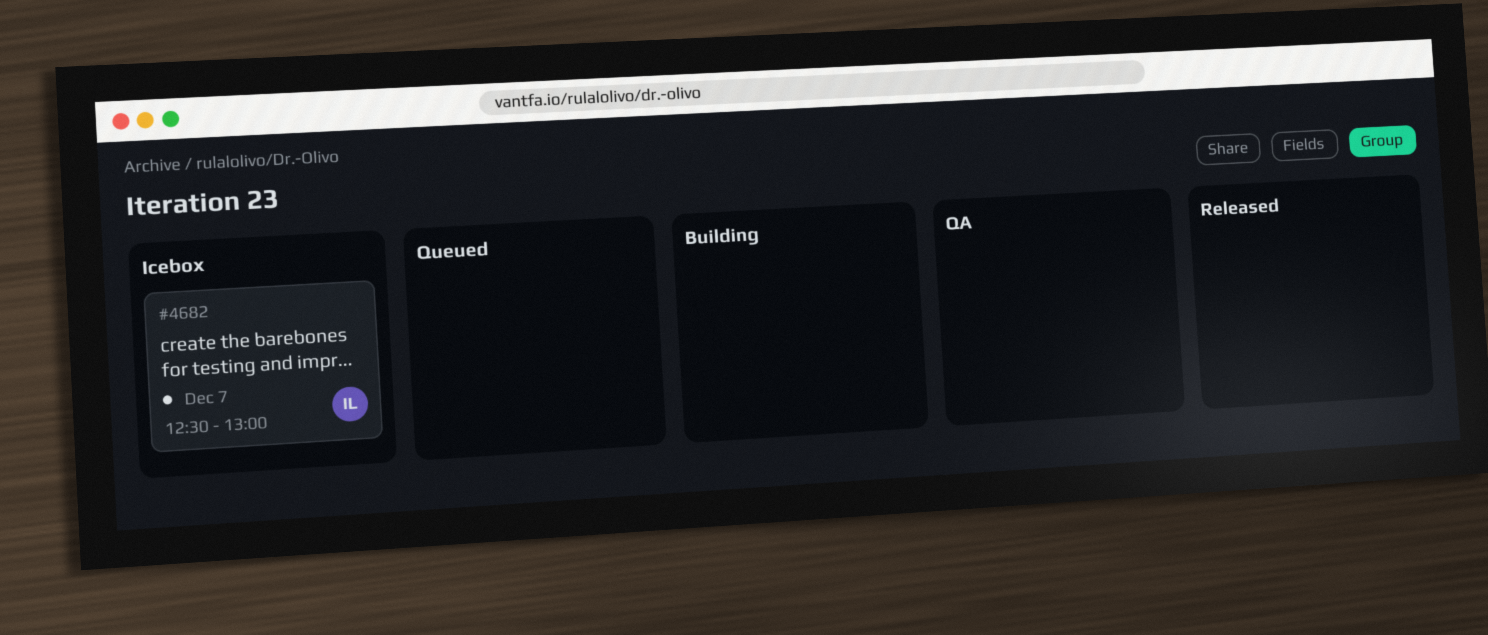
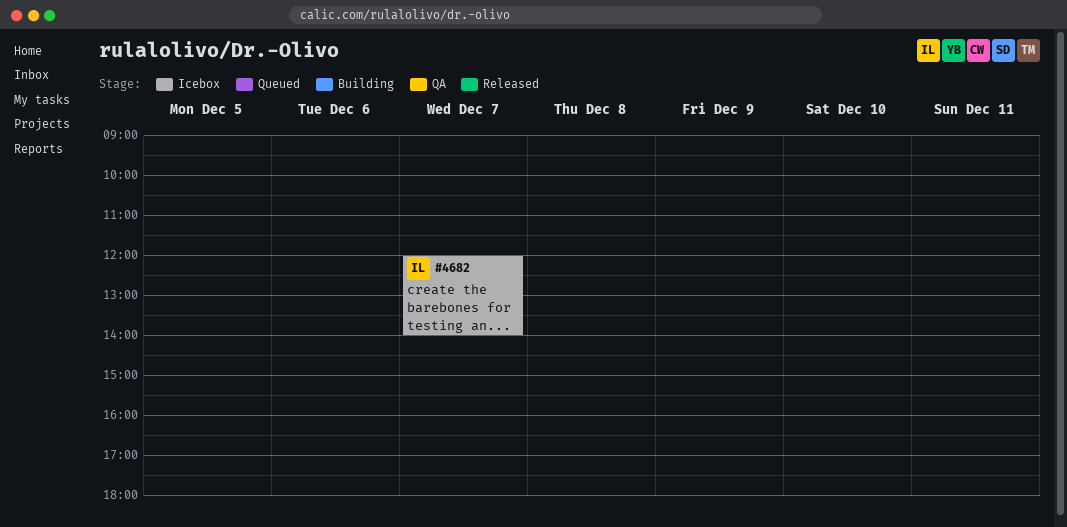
#4682, begins: 12:30 -> 12:00
#4682, ends: 13:00 -> 14:00

